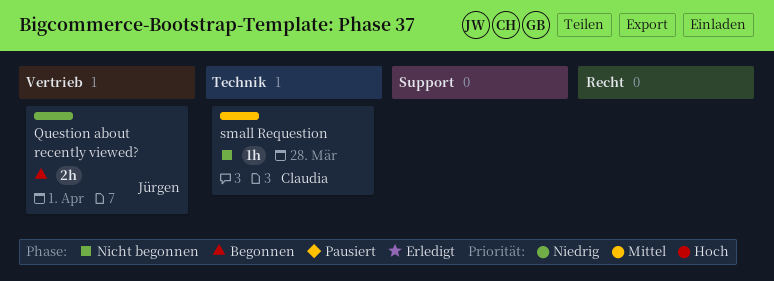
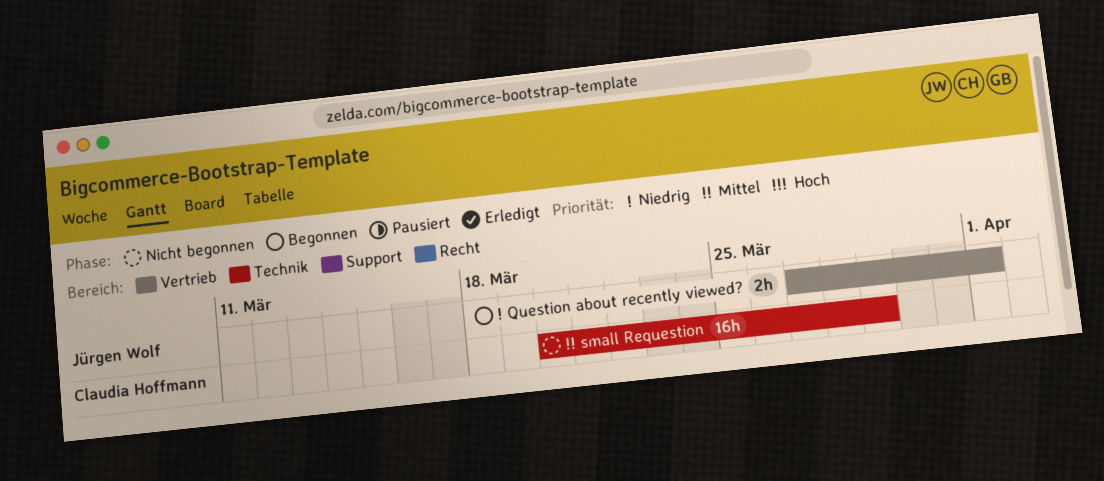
small Requestion, estimate: 1h -> 16h
small Requestion, due: Mar 28 -> Mar 29

